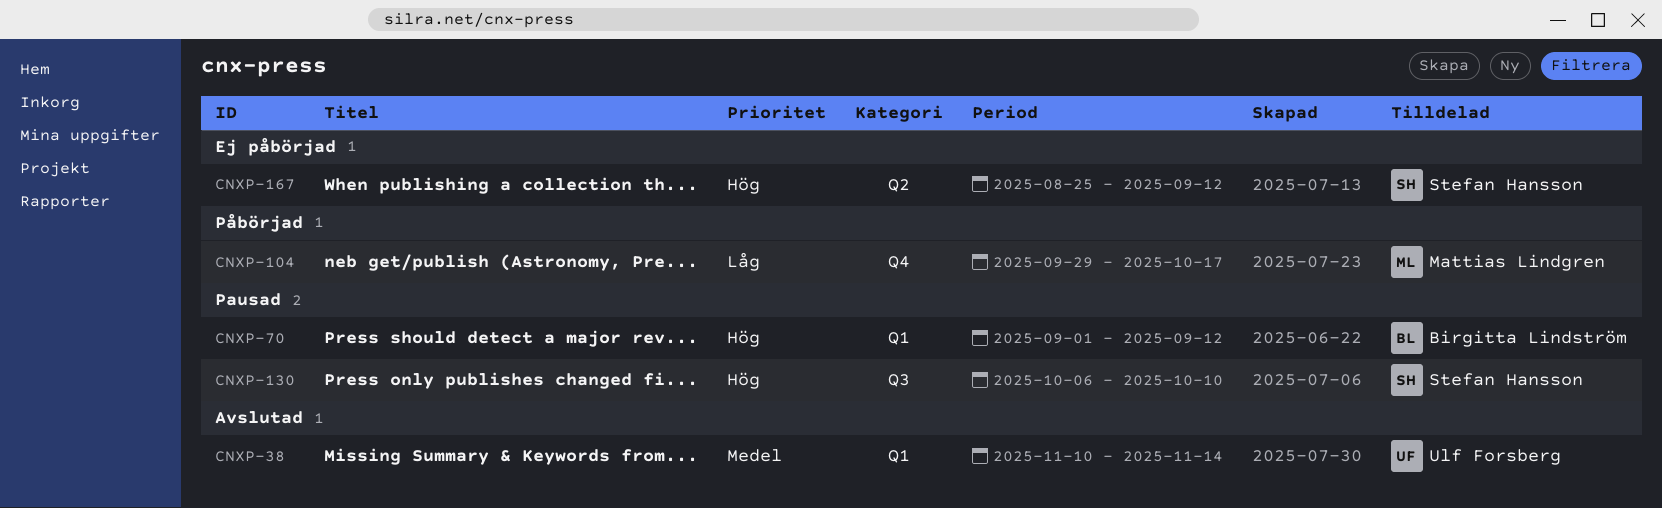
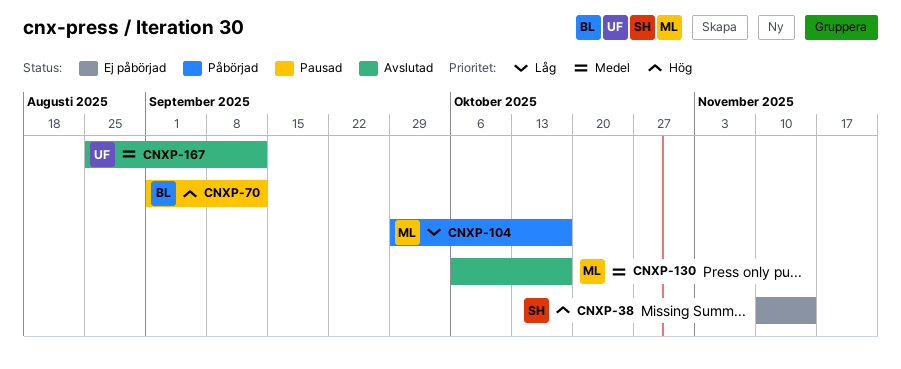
CNXP-38, status: Avslutad -> Ej påbörjad
CNXP-38, owner: Ulf Forsberg -> Stefan Hansson
CNXP-38, priority: Medel -> Hög
CNXP-130, status: Pausad -> Avslutad
CNXP-130, owner: Stefan Hansson -> Mattias Lindgren
CNXP-130, priority: Hög -> Medel
CNXP-130, due: Oct 10 -> Oct 17
CNXP-167, status: Ej påbörjad -> Avslutad
CNXP-167, owner: Stefan Hansson -> Ulf Forsberg
CNXP-167, priority: Hög -> Medel

